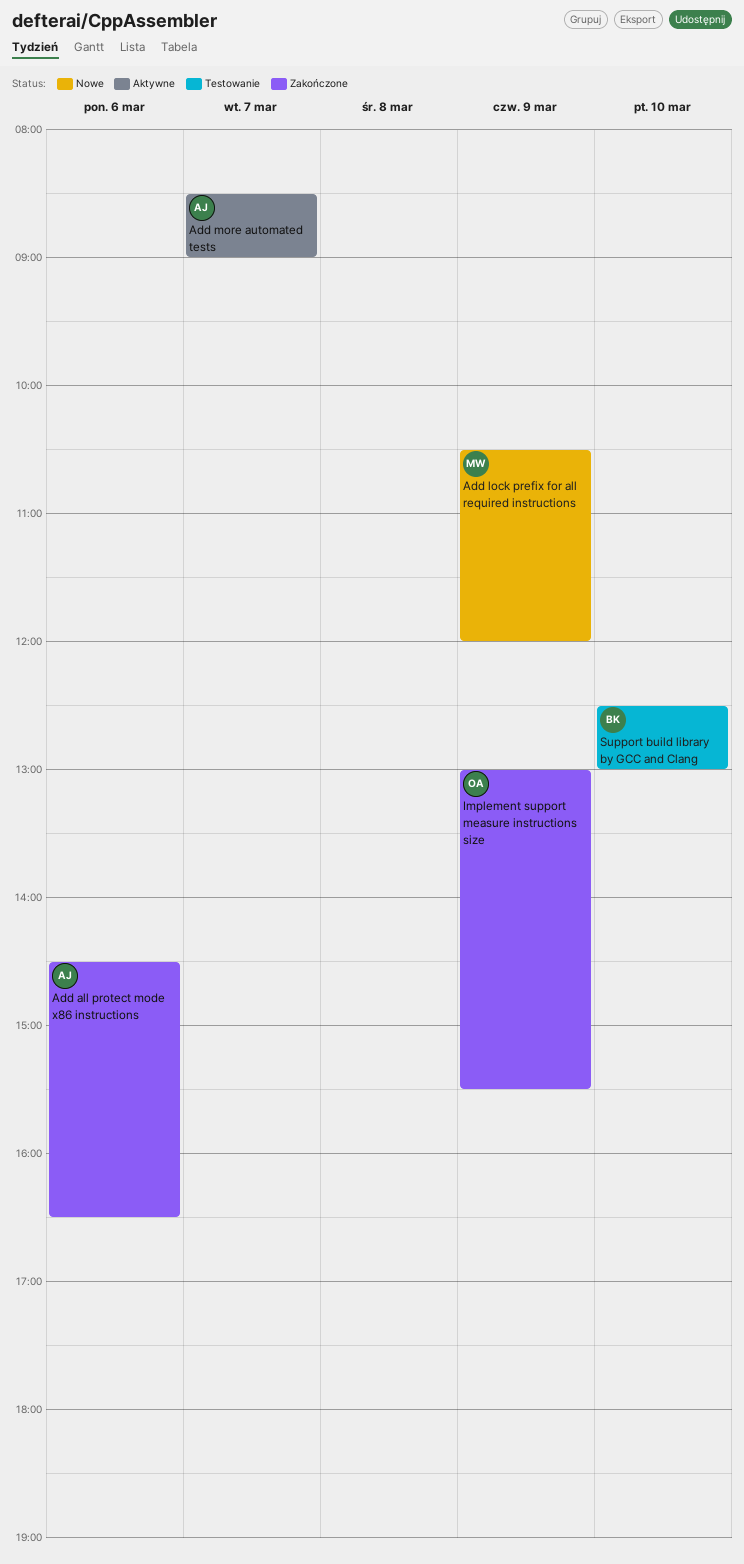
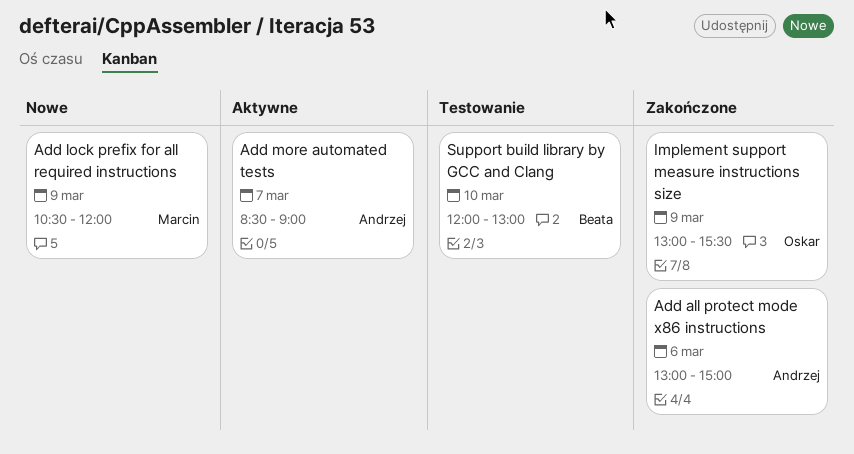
Add all protect mode x86 instructions, begins: 14:30 -> 13:00
Add all protect mode x86 instructions, ends: 16:30 -> 15:00
Support build library by GCC and Clang, begins: 12:30 -> 12:00

